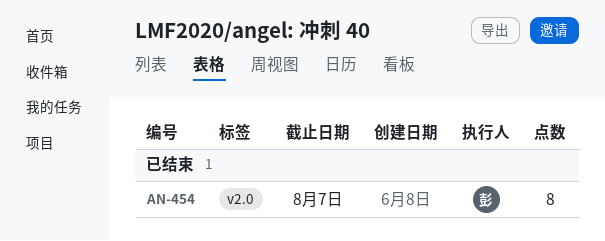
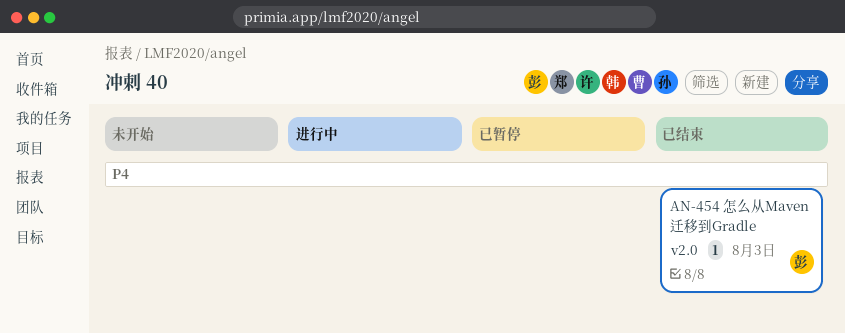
AN-454, estimate: 8 -> 1
AN-454, due: Aug 7 -> Aug 3

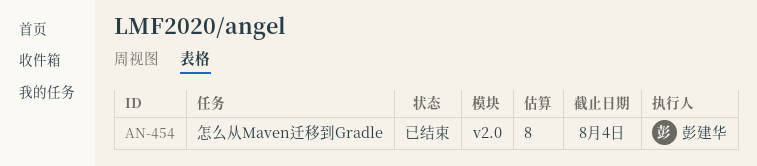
AN-454, estimate: 1 -> 8
AN-454, due: Aug 3 -> Aug 4

